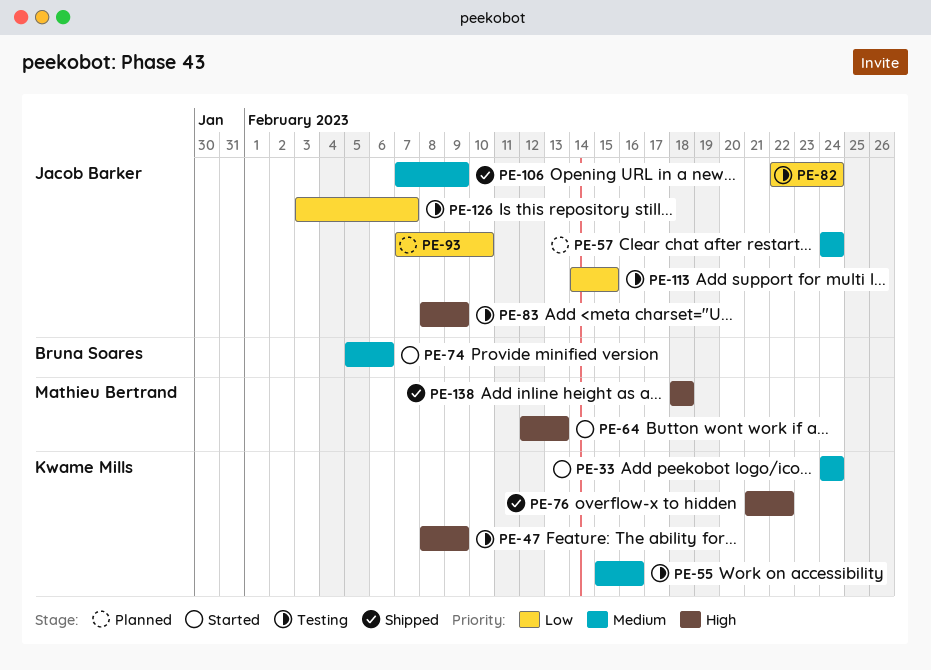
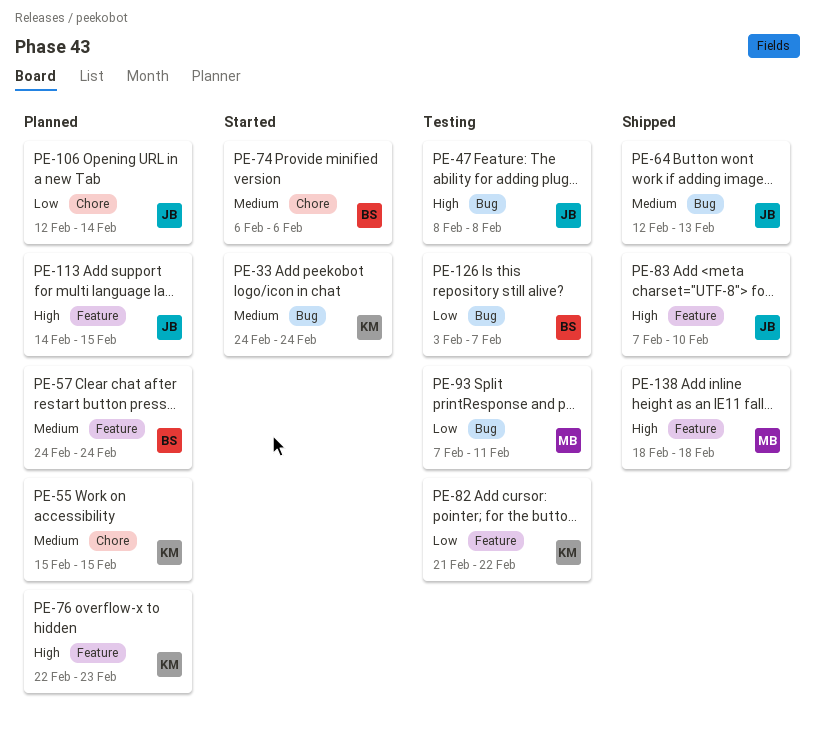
PE-47, owner: Kwame Mills -> Jacob Barker
PE-47, due: Feb 9 -> Feb 8
PE-55, status: Testing -> Planned
PE-55, due: Feb 16 -> Feb 15
PE-57, owner: Jacob Barker -> Bruna Soares
PE-64, status: Started -> Shipped
PE-64, owner: Mathieu Bertrand -> Jacob Barker
PE-64, priority: High -> Medium
PE-74, start: Feb 5 -> Feb 6
PE-76, status: Shipped -> Planned
PE-76, start: Feb 21 -> Feb 22
PE-76, due: Feb 22 -> Feb 23
PE-82, owner: Jacob Barker -> Kwame Mills
PE-82, start: Feb 22 -> Feb 21
PE-82, due: Feb 24 -> Feb 22
PE-83, status: Testing -> Shipped
PE-83, start: Feb 8 -> Feb 7
PE-83, due: Feb 9 -> Feb 10
PE-93, status: Planned -> Testing
PE-93, owner: Jacob Barker -> Mathieu Bertrand
PE-93, due: Feb 10 -> Feb 11
PE-106, status: Shipped -> Planned
PE-106, priority: Medium -> Low
PE-106, start: Feb 7 -> Feb 12
PE-106, due: Feb 9 -> Feb 14
PE-113, status: Testing -> Planned
PE-113, priority: Low -> High
PE-126, owner: Jacob Barker -> Bruna Soares

